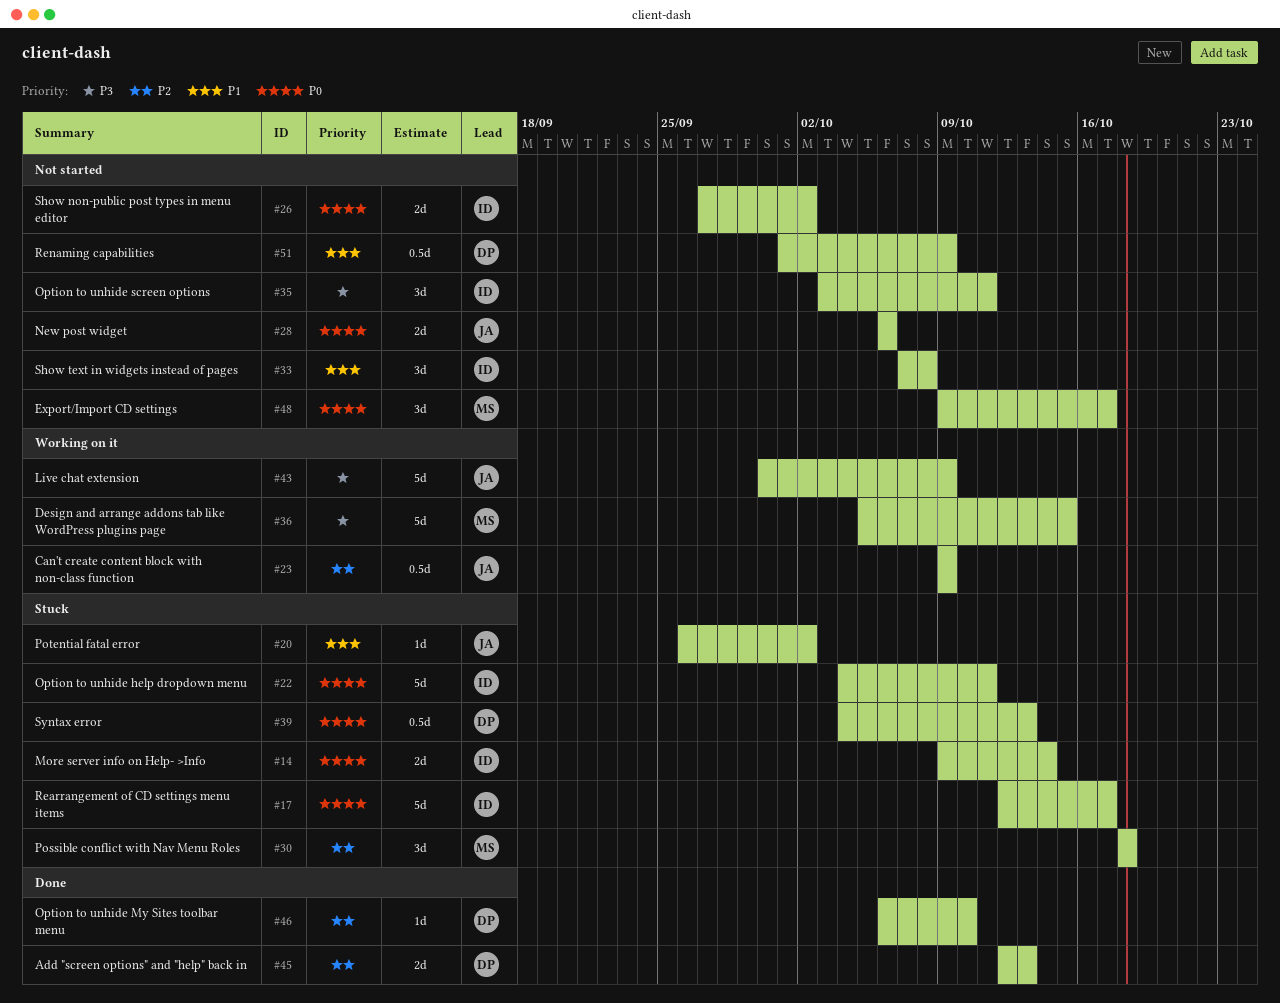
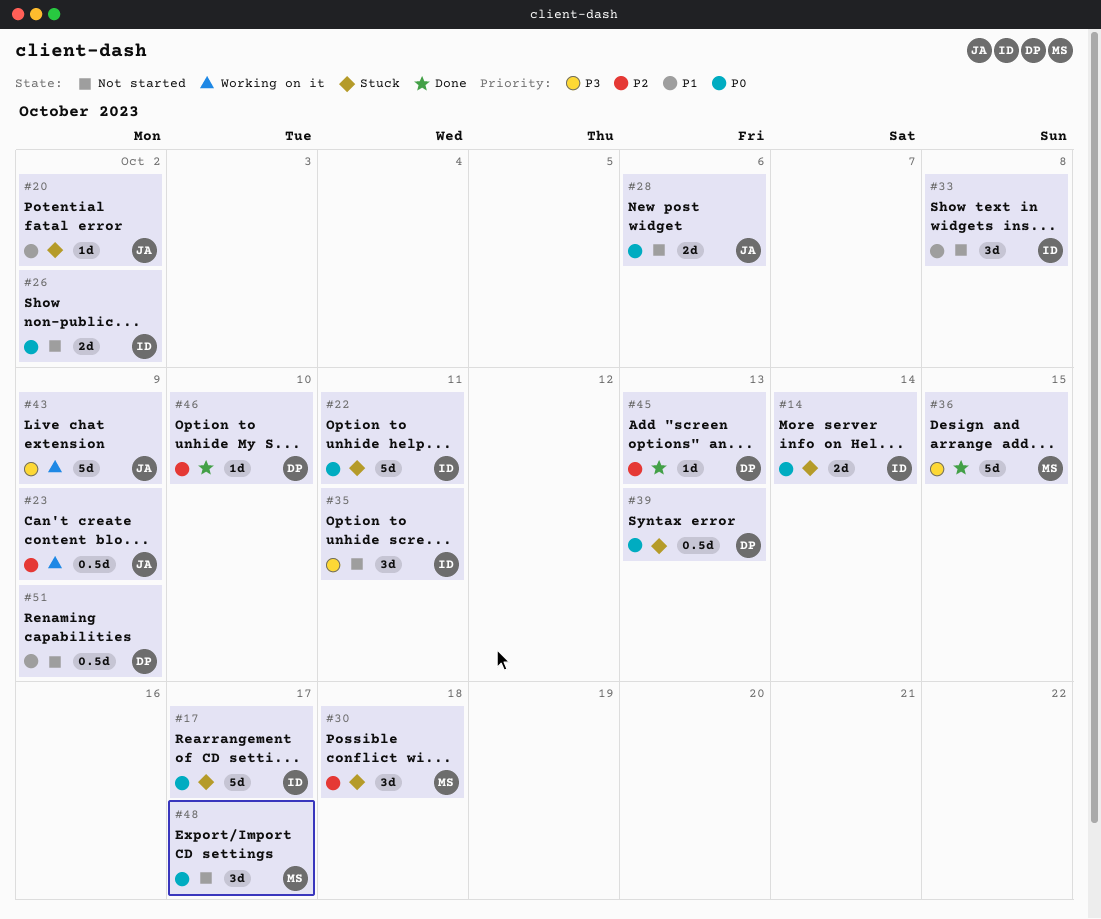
#36, status: Working on it -> Done
#45, estimate: 2d -> 1d

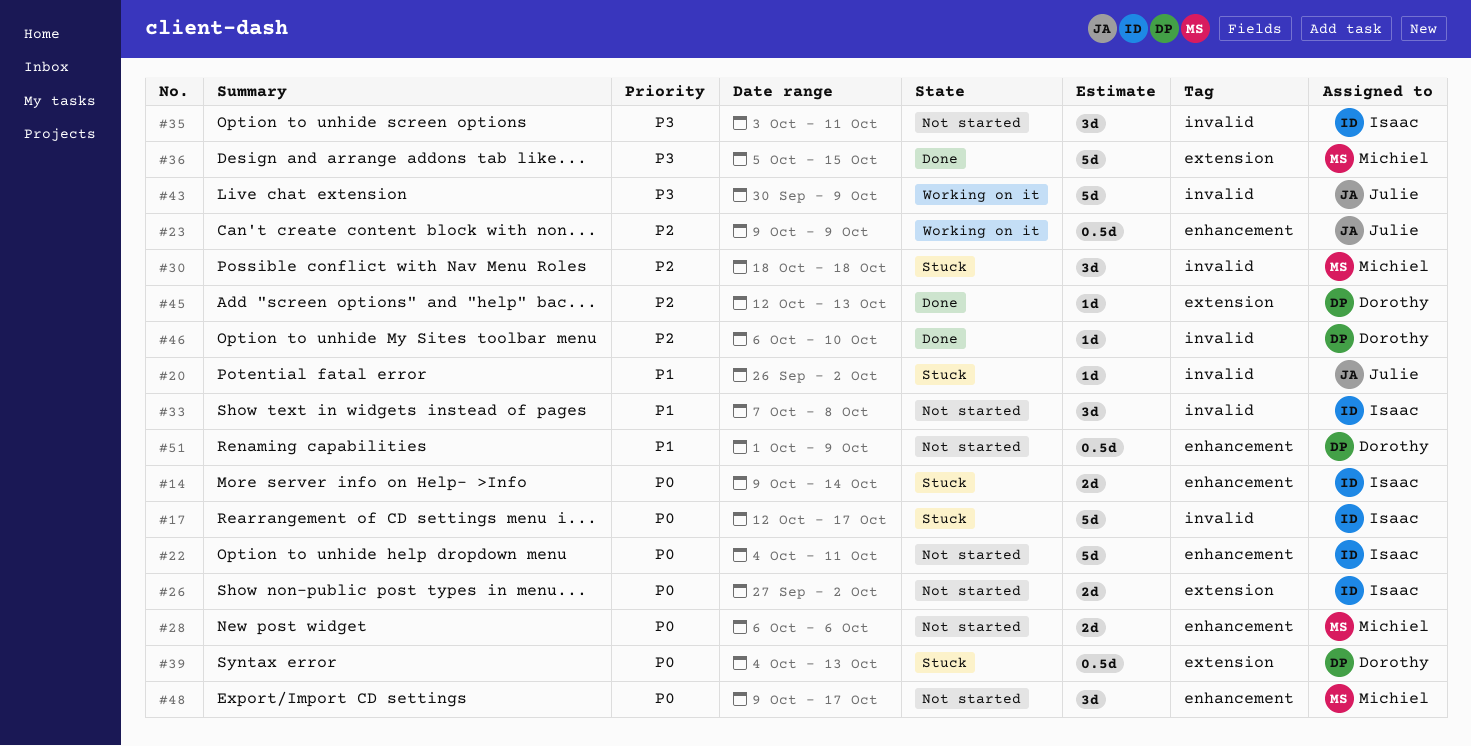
#22, status: Stuck -> Not started
#28, owner: Julie -> Michiel

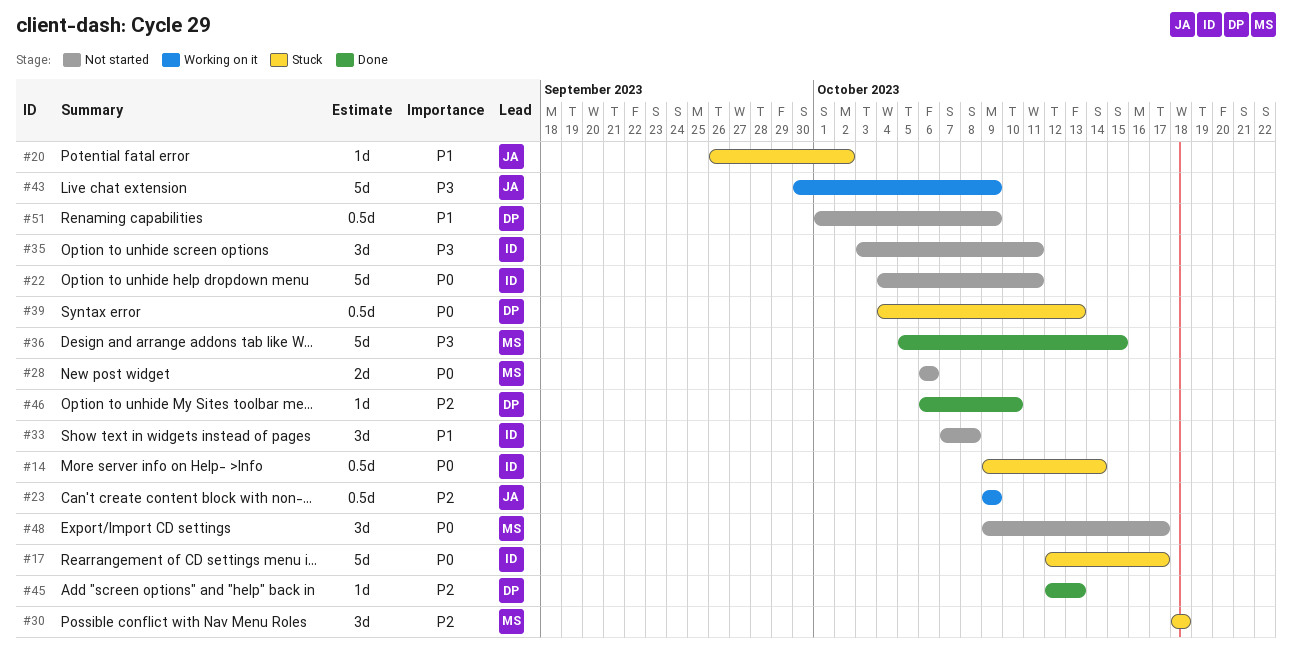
#14, estimate: 2d -> 0.5d
#26: present -> none

